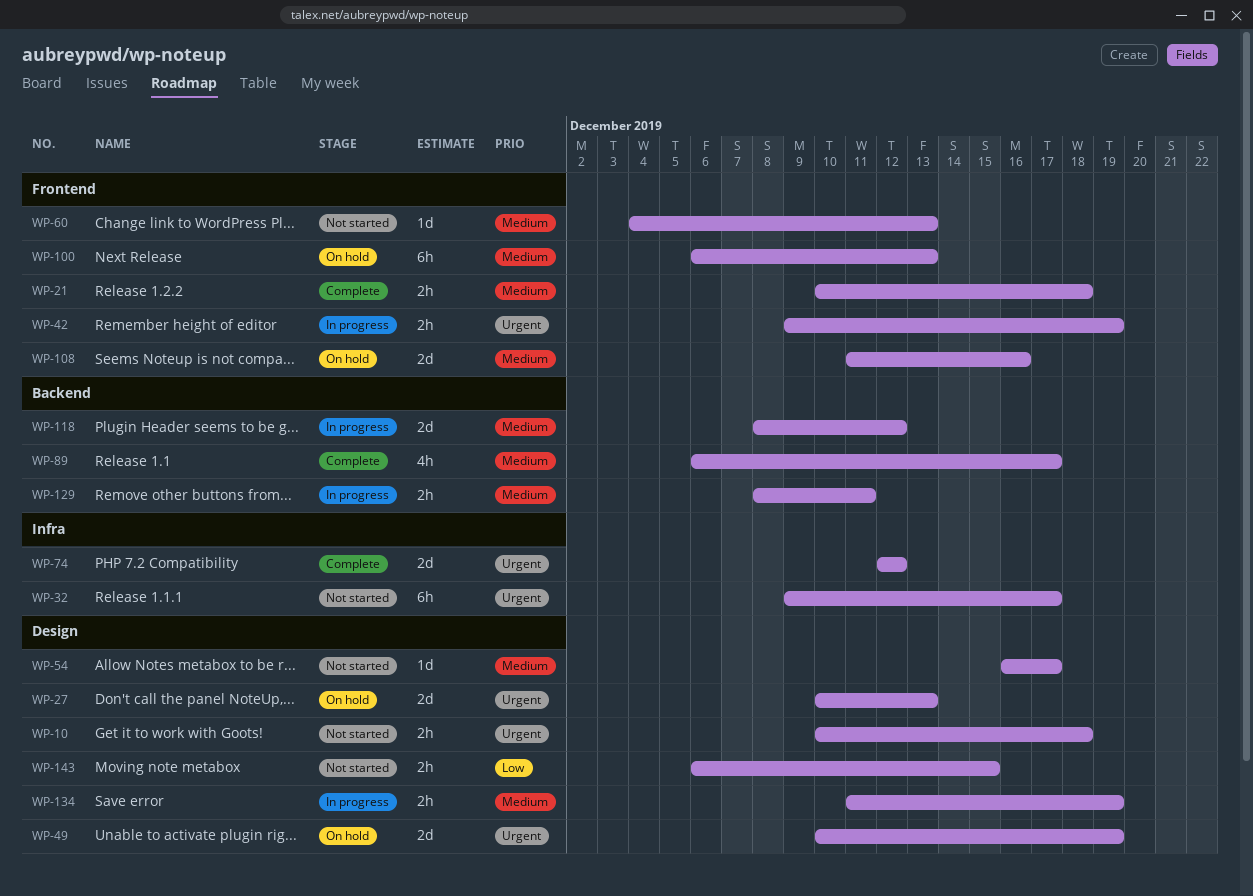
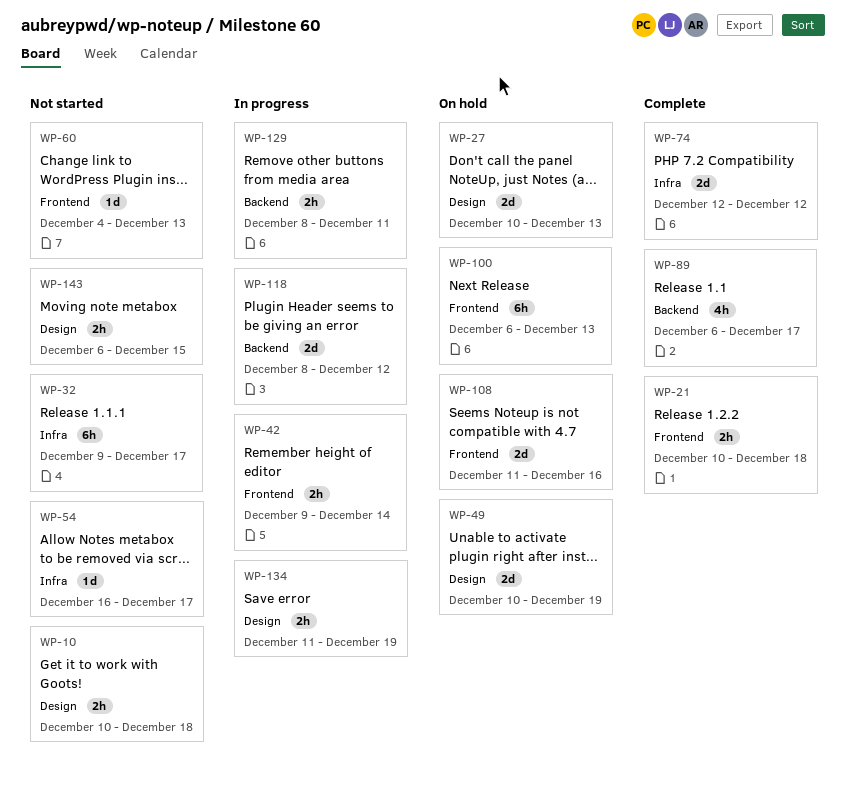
WP-42, due: Dec 19 -> Dec 14
WP-54, label: Design -> Infra

